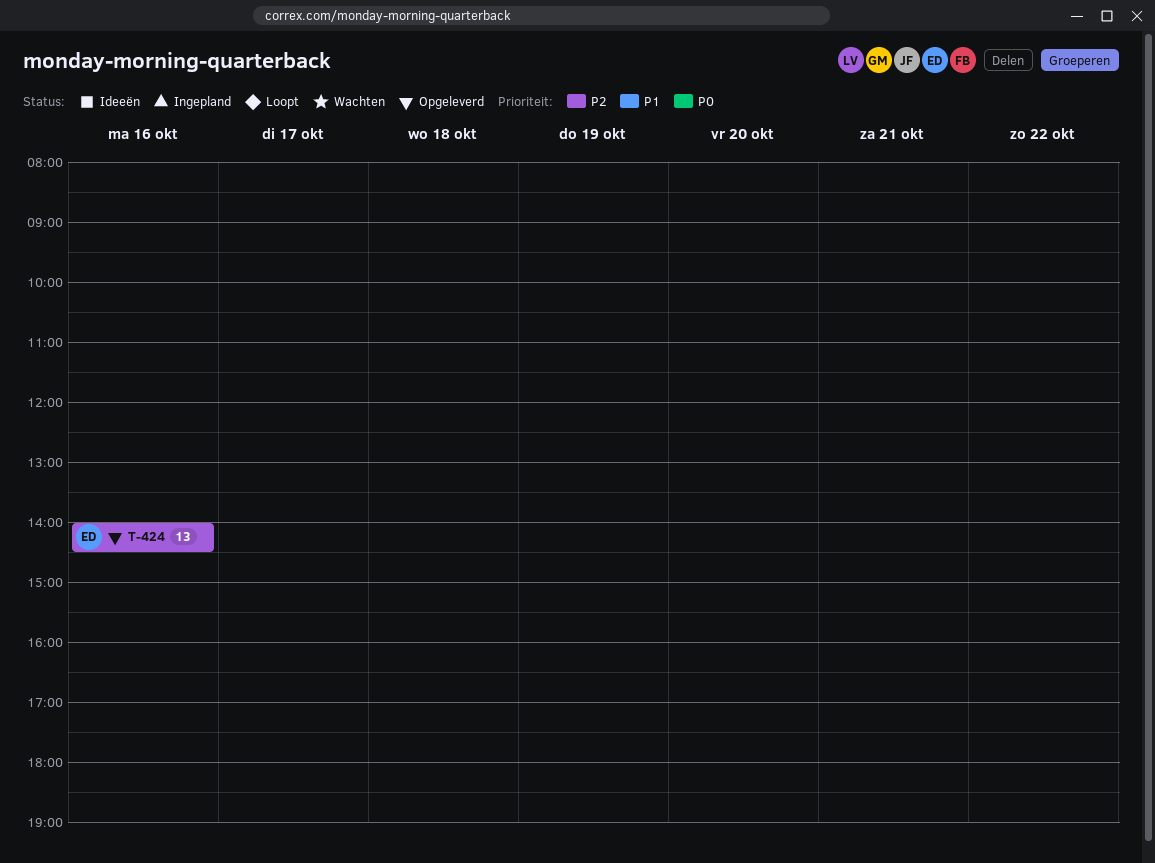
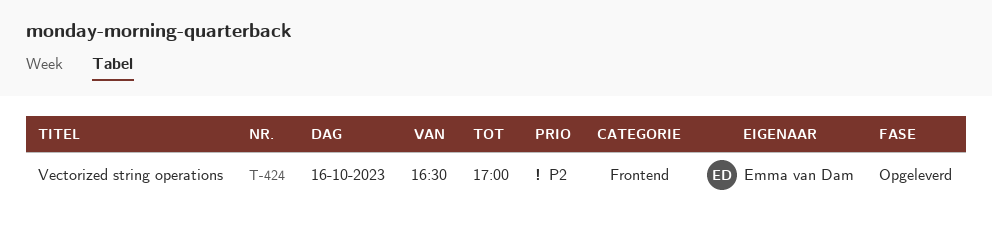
T-424, begins: 14:00 -> 16:30
T-424, ends: 14:30 -> 17:00

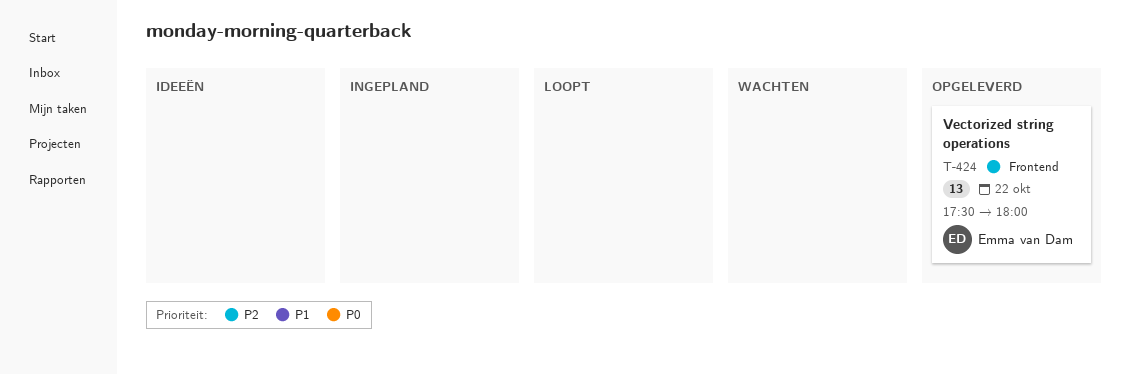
T-424, day: Oct 16 -> Oct 22
T-424, begins: 16:30 -> 17:30
T-424, ends: 17:00 -> 18:00

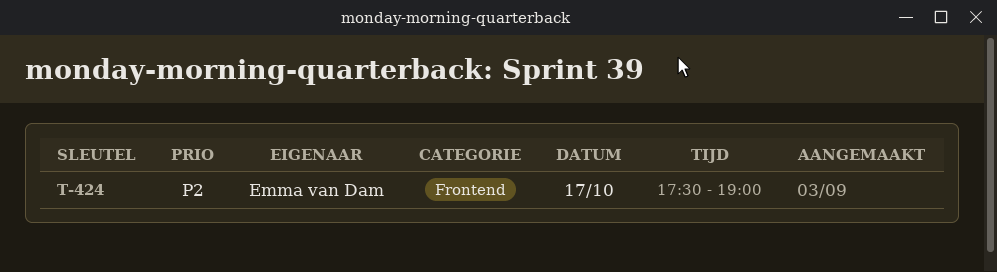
T-424, day: Oct 22 -> Oct 17
T-424, ends: 18:00 -> 19:00

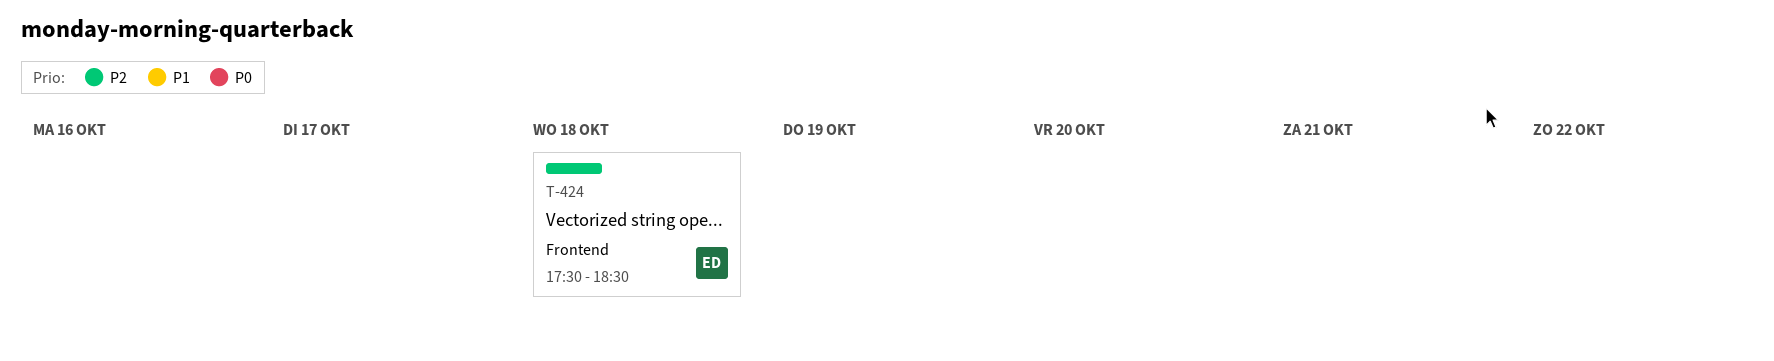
T-424, day: Oct 17 -> Oct 18
T-424, ends: 19:00 -> 18:30

